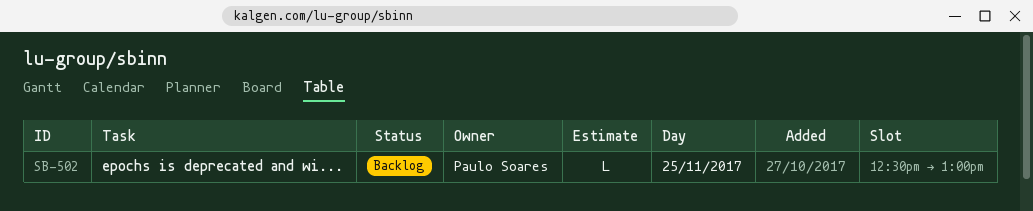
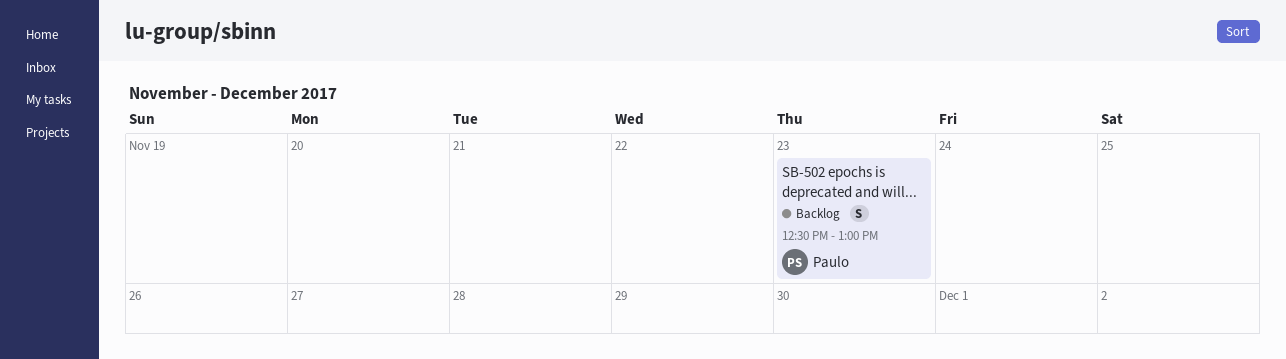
SB-502, estimate: L -> S
SB-502, day: Nov 25 -> Nov 23

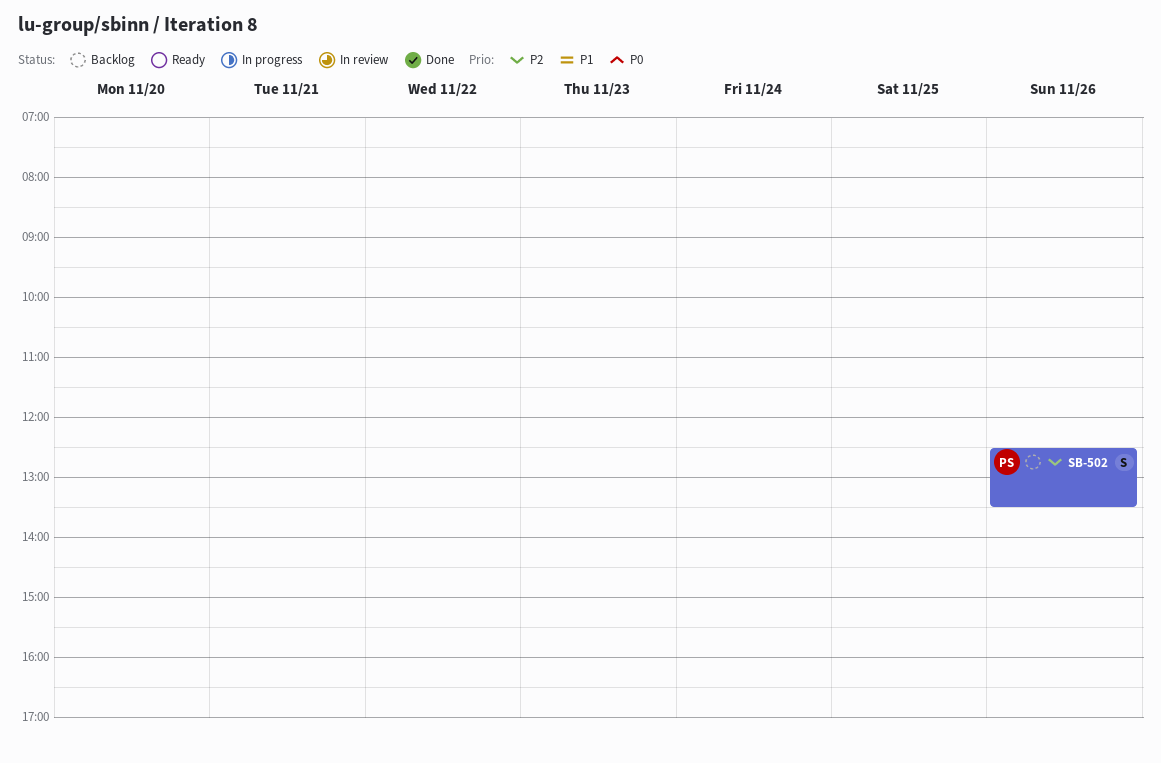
SB-502, day: Nov 23 -> Nov 26
SB-502, ends: 13:00 -> 13:30

